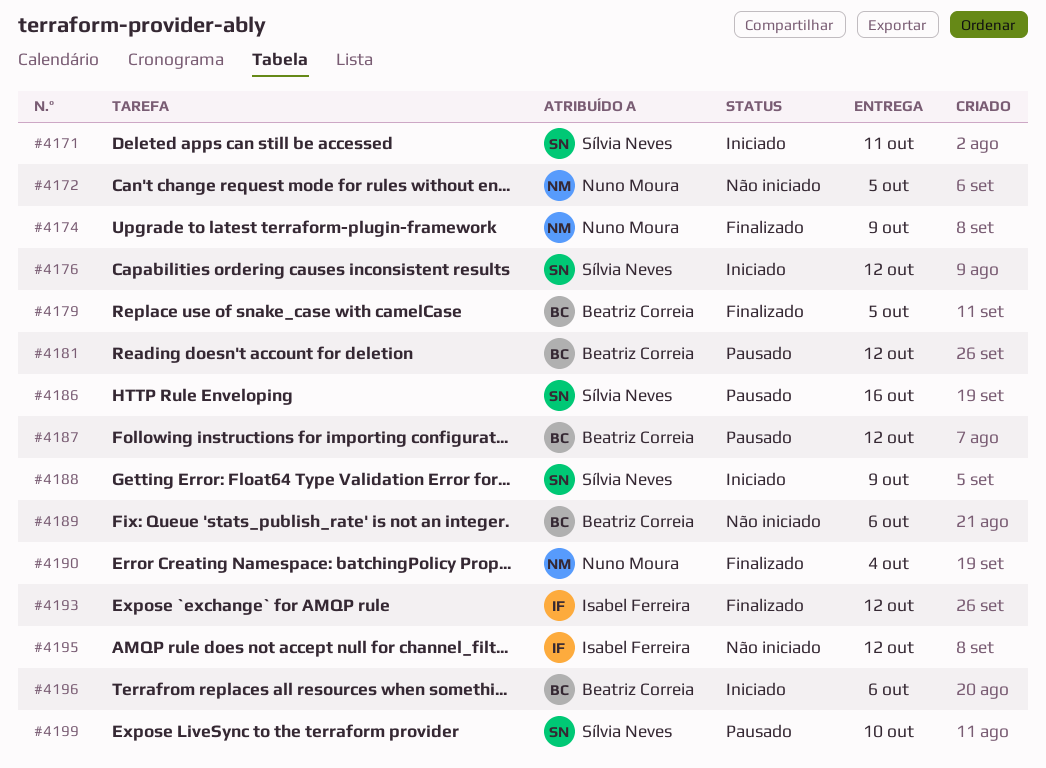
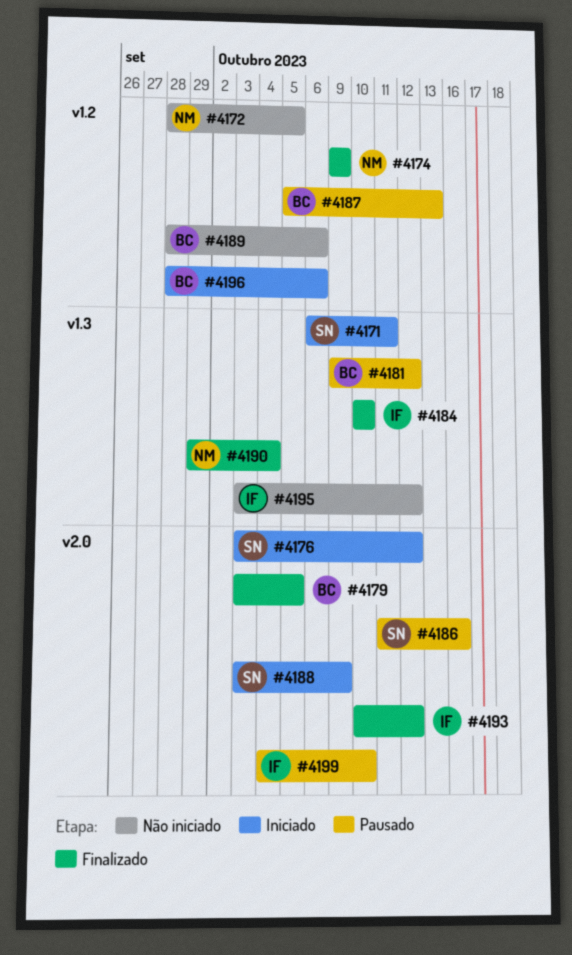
#4184: none -> present
#4187, due: Oct 12 -> Oct 13
#4199, owner: Sílvia Neves -> Isabel Ferreira

